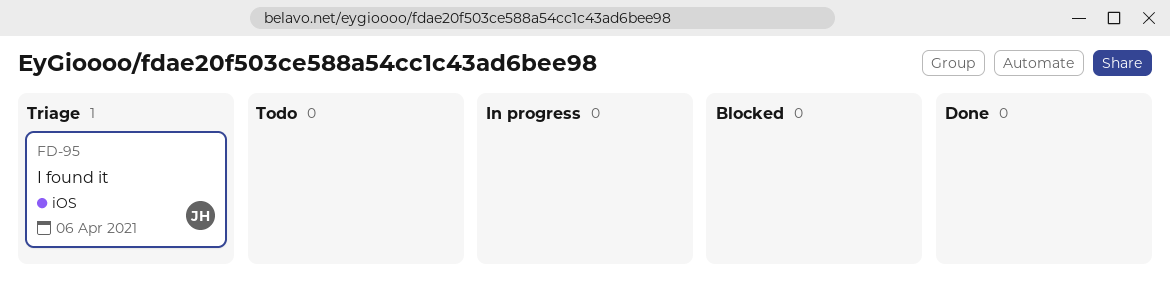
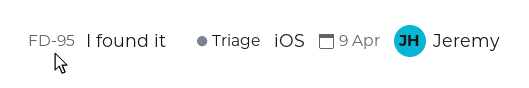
FD-95, due: Apr 6 -> Apr 9

